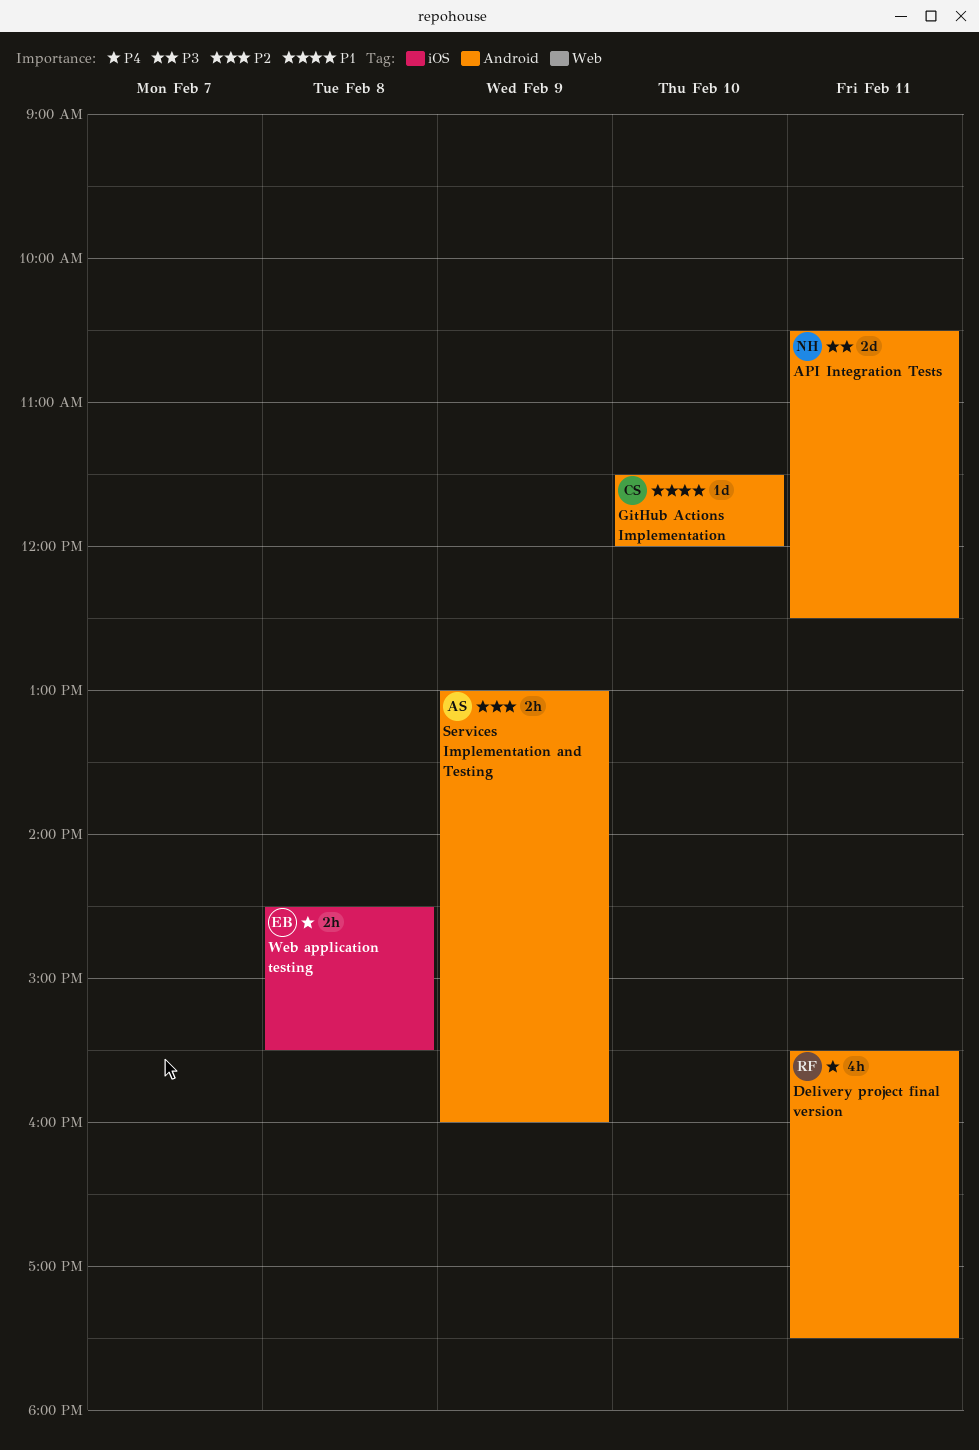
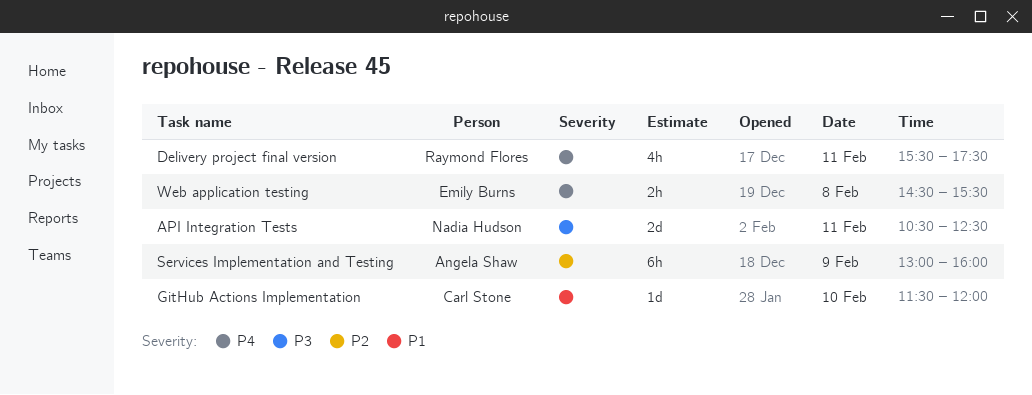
Services Implementation and Testing, estimate: 2h -> 6h

